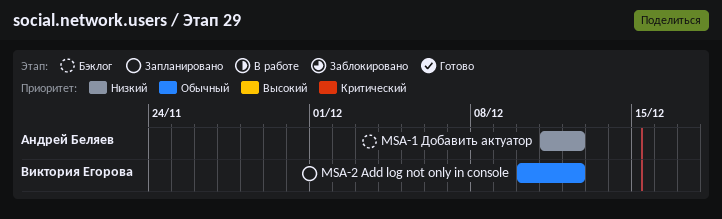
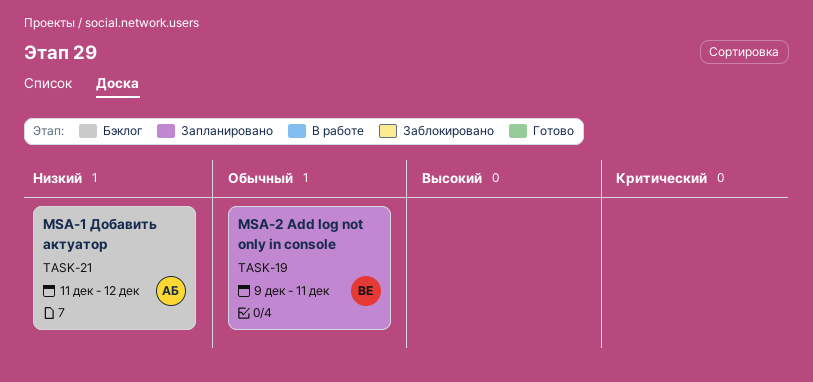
MSA-2 Add log not only in console, start: Dec 10 -> Dec 9
MSA-2 Add log not only in console, due: Dec 12 -> Dec 11

